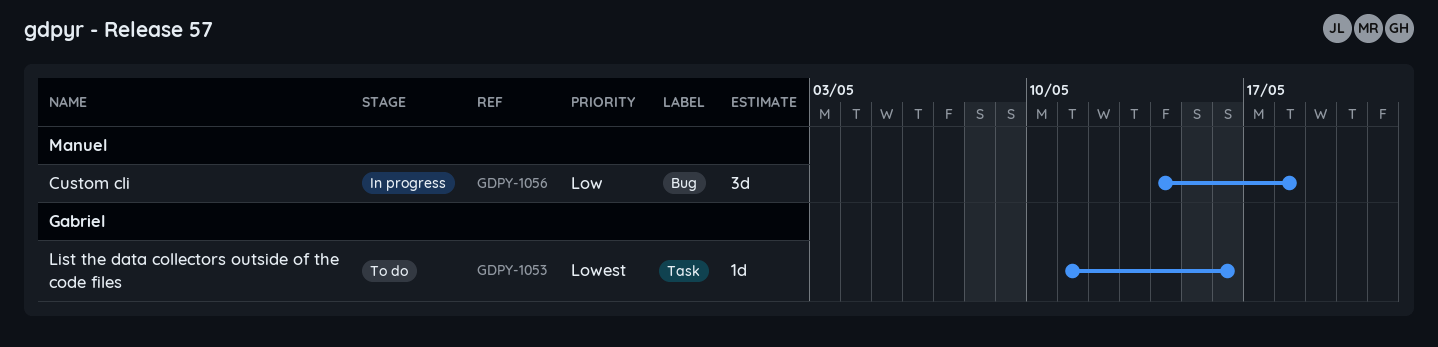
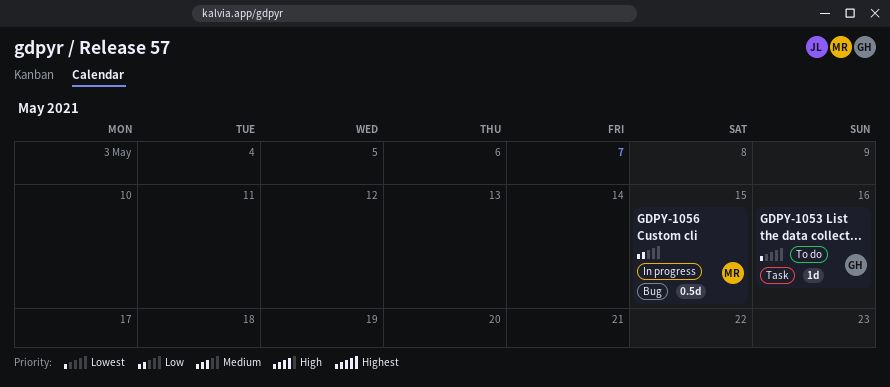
GDPY-1056, estimate: 3d -> 0.5d
GDPY-1056, due: May 18 -> May 15

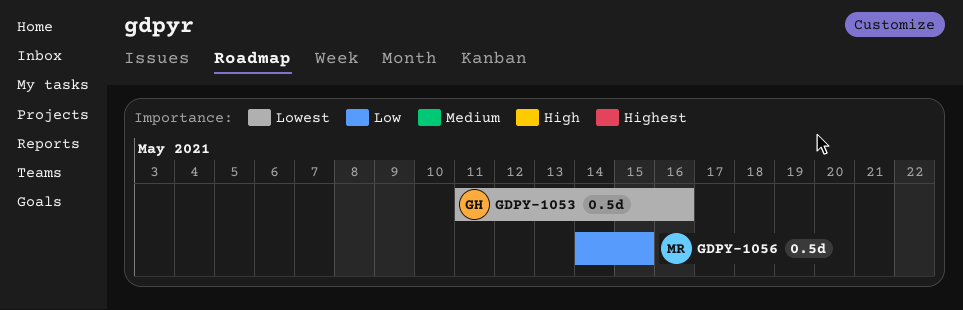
GDPY-1053, estimate: 1d -> 0.5d

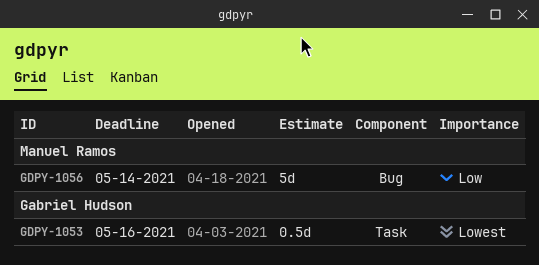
GDPY-1056, estimate: 0.5d -> 5d
GDPY-1056, due: May 15 -> May 14

